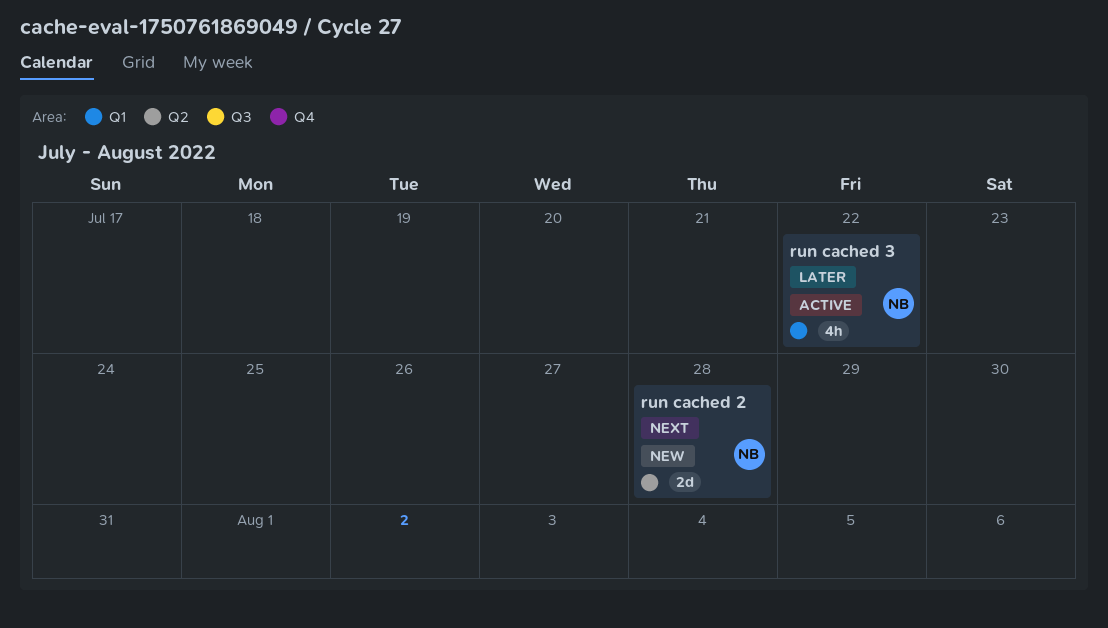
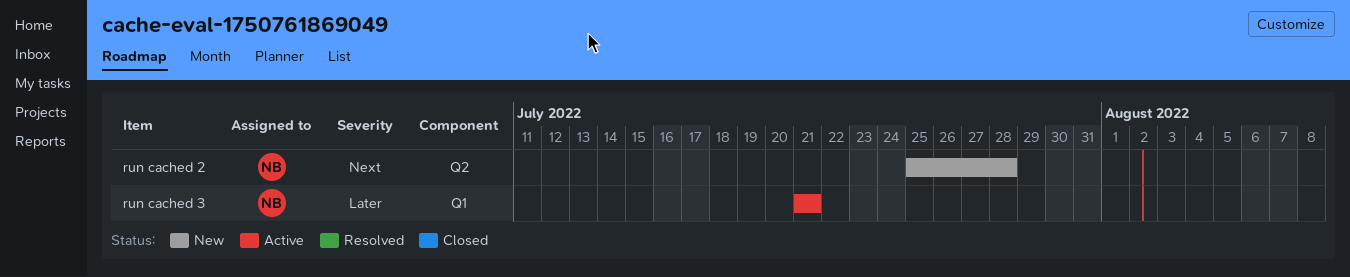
run cached 3, due: Jul 22 -> Jul 21

